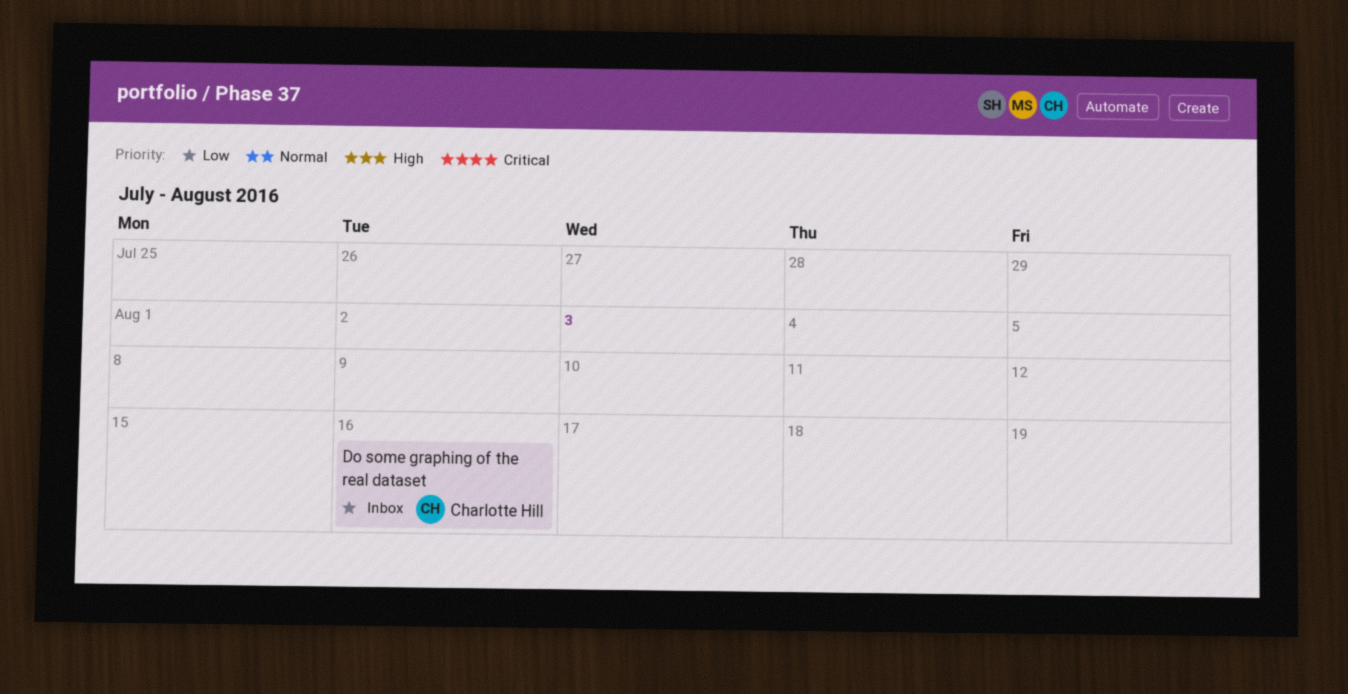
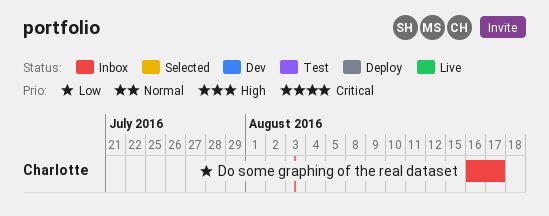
Do some graphing of the real dataset, due: Aug 16 -> Aug 17

